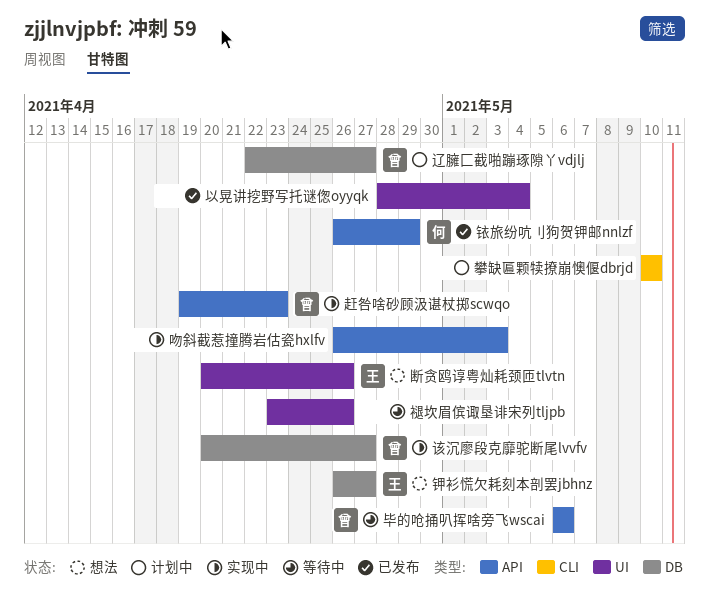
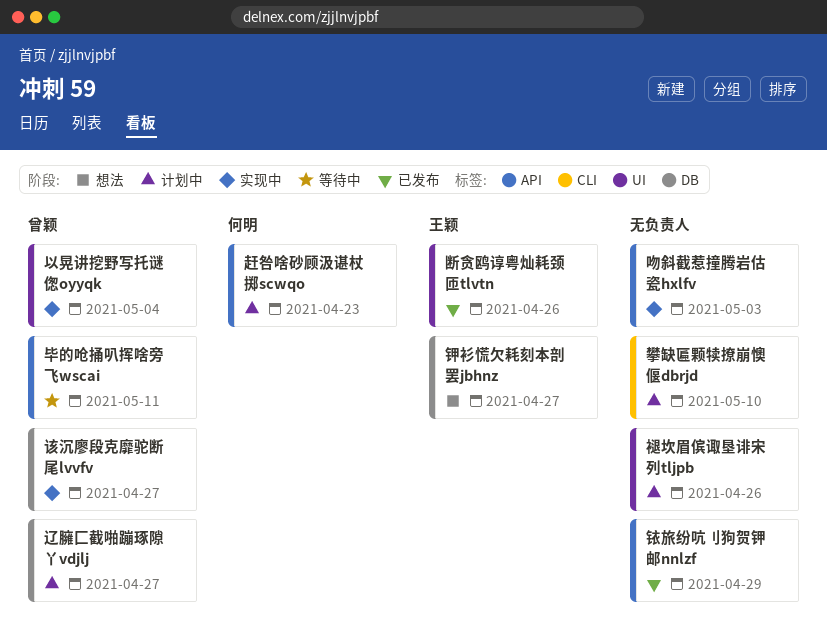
以晃讲挖野写托谜偬oyyqk, status: 已发布 -> 实现中
以晃讲挖野写托谜偬oyyqk, owner: none -> 曾颖
断贪鸥谆粤灿耗颈匝tlvtn, status: 想法 -> 已发布
毕的呛捅叭挥啥旁飞wscai, due: May 6 -> May 11
褪坎眉傧诹垦诽宋列tljpb, status: 等待中 -> 计划中
赶咎啥砂顾汲谌杖掷scwqo, status: 实现中 -> 计划中
赶咎啥砂顾汲谌杖掷scwqo, owner: 曾颖 -> 何明
铱旅纷吭刂狗贺钾邮nnlzf, owner: 何明 -> none

